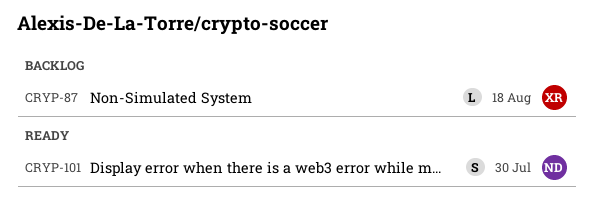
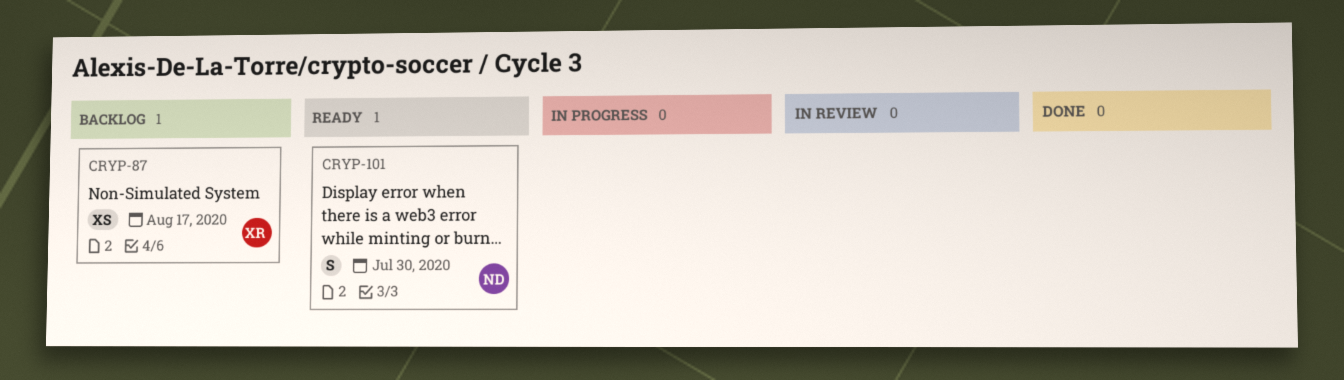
CRYP-87, estimate: L -> XS
CRYP-87, due: Aug 18 -> Aug 17

